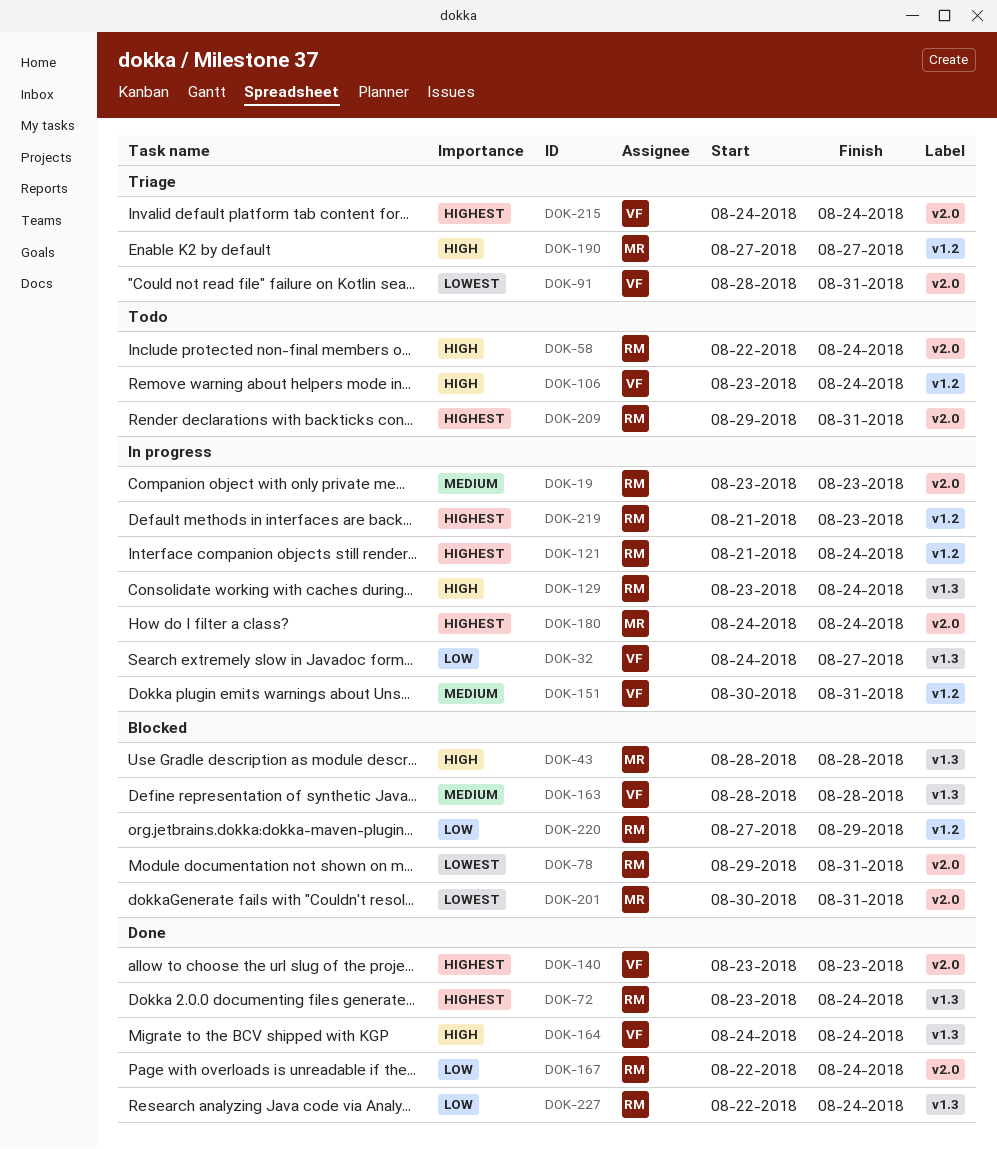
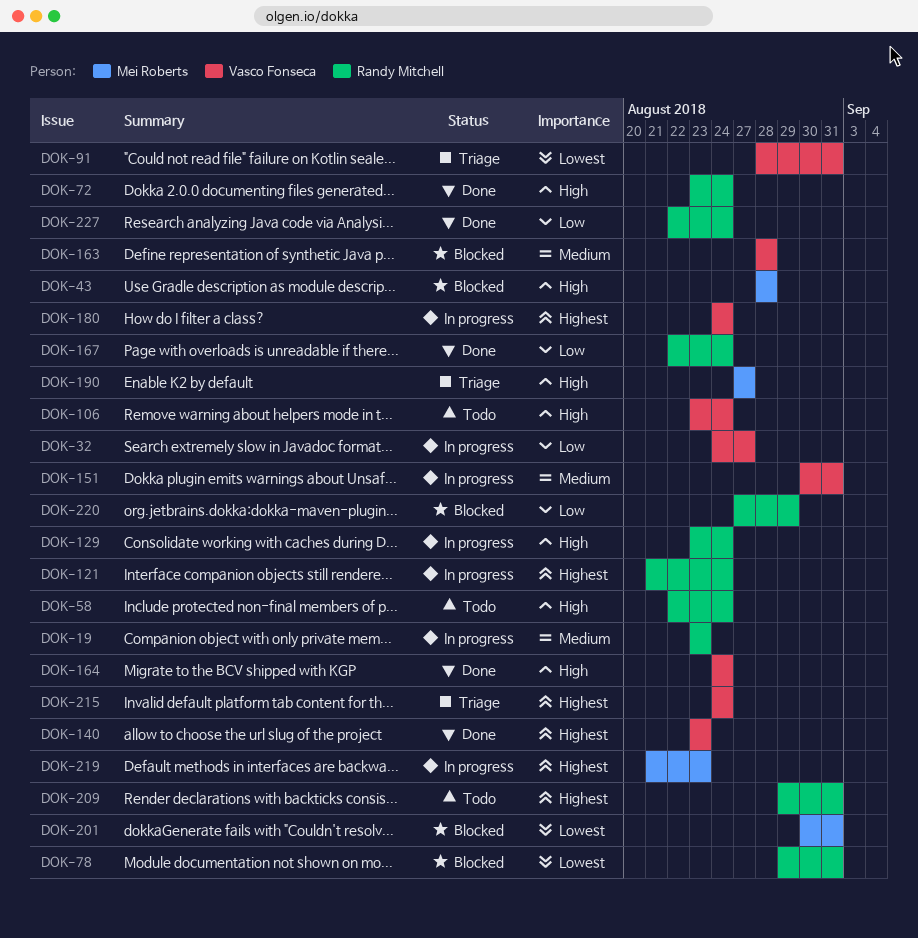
DOK-72, priority: Highest -> High
DOK-180, owner: Mei Roberts -> Vasco Fonseca
DOK-219, owner: Randy Mitchell -> Mei Roberts

